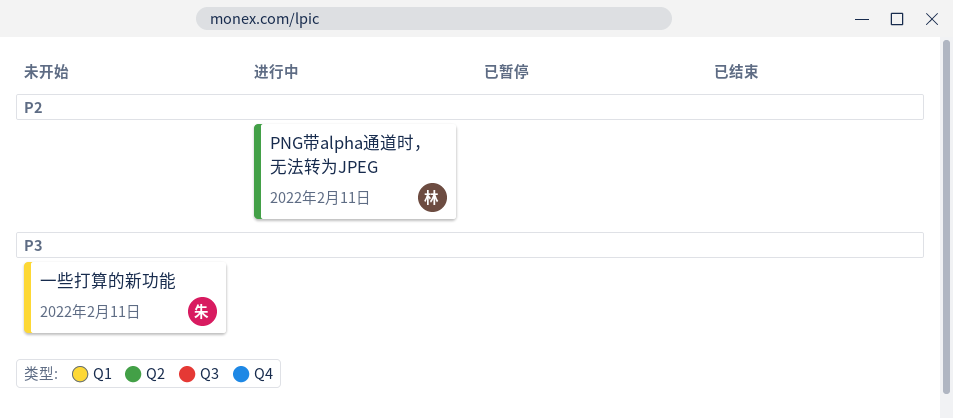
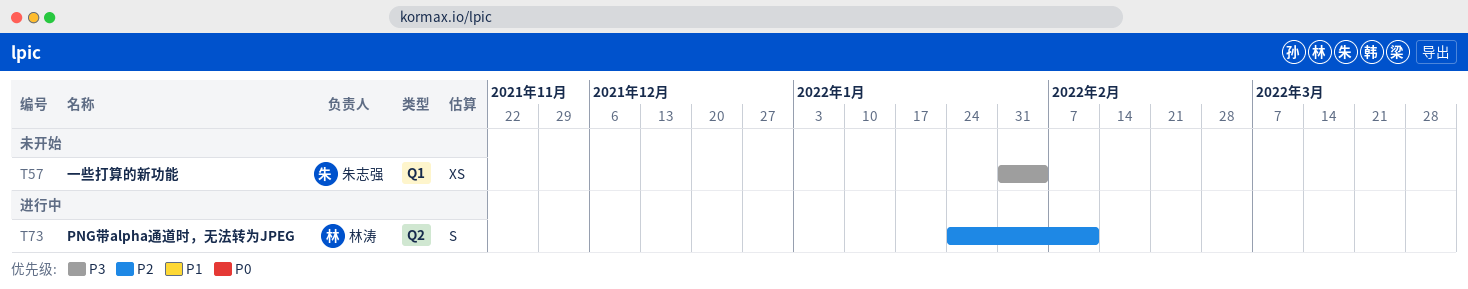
一些打算的新功能, due: Feb 11 -> Feb 4

